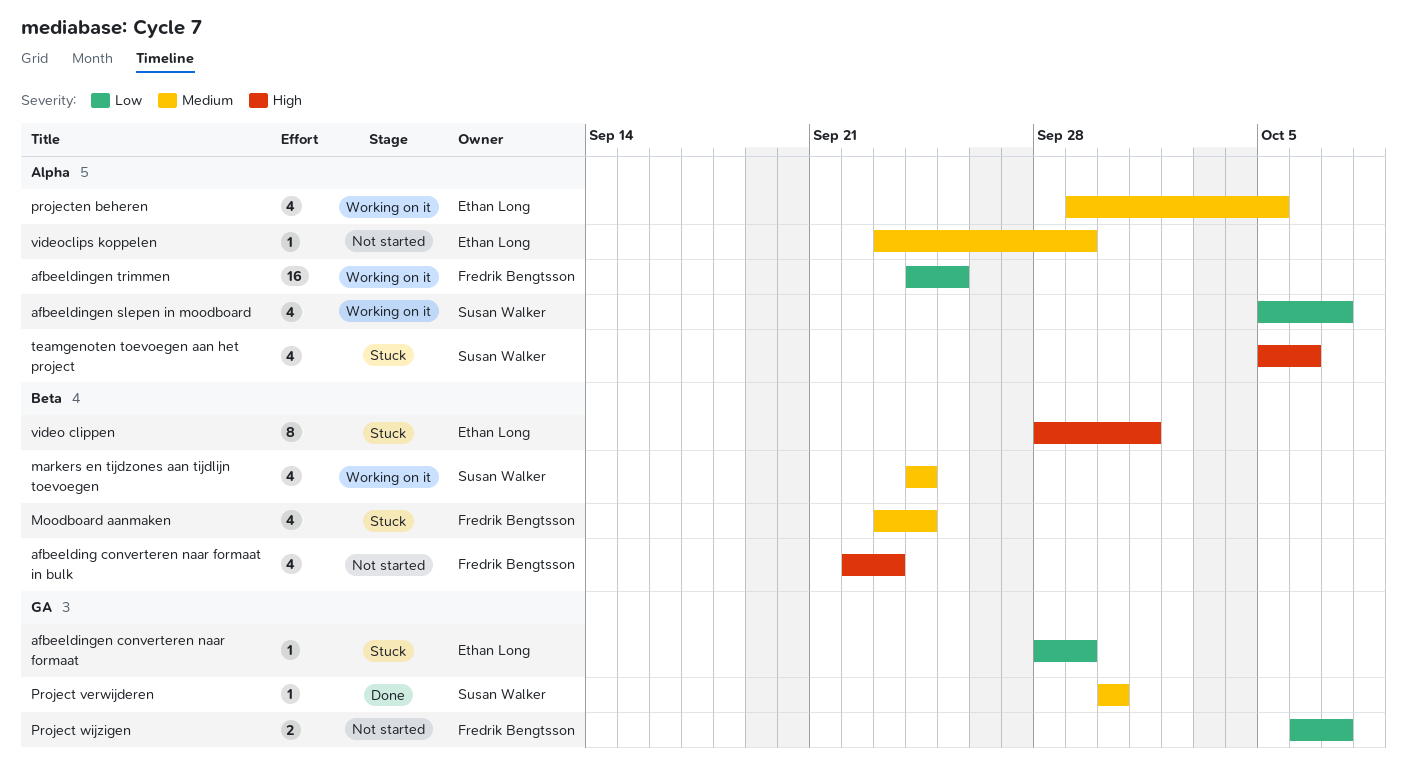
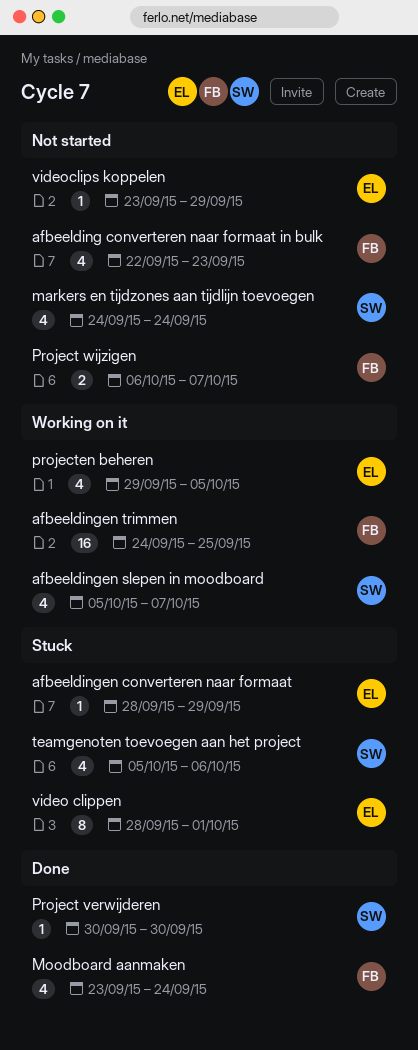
markers en tijdzones aan tijdlijn toevoegen, status: Working on it -> Not started
Moodboard aanmaken, status: Stuck -> Done

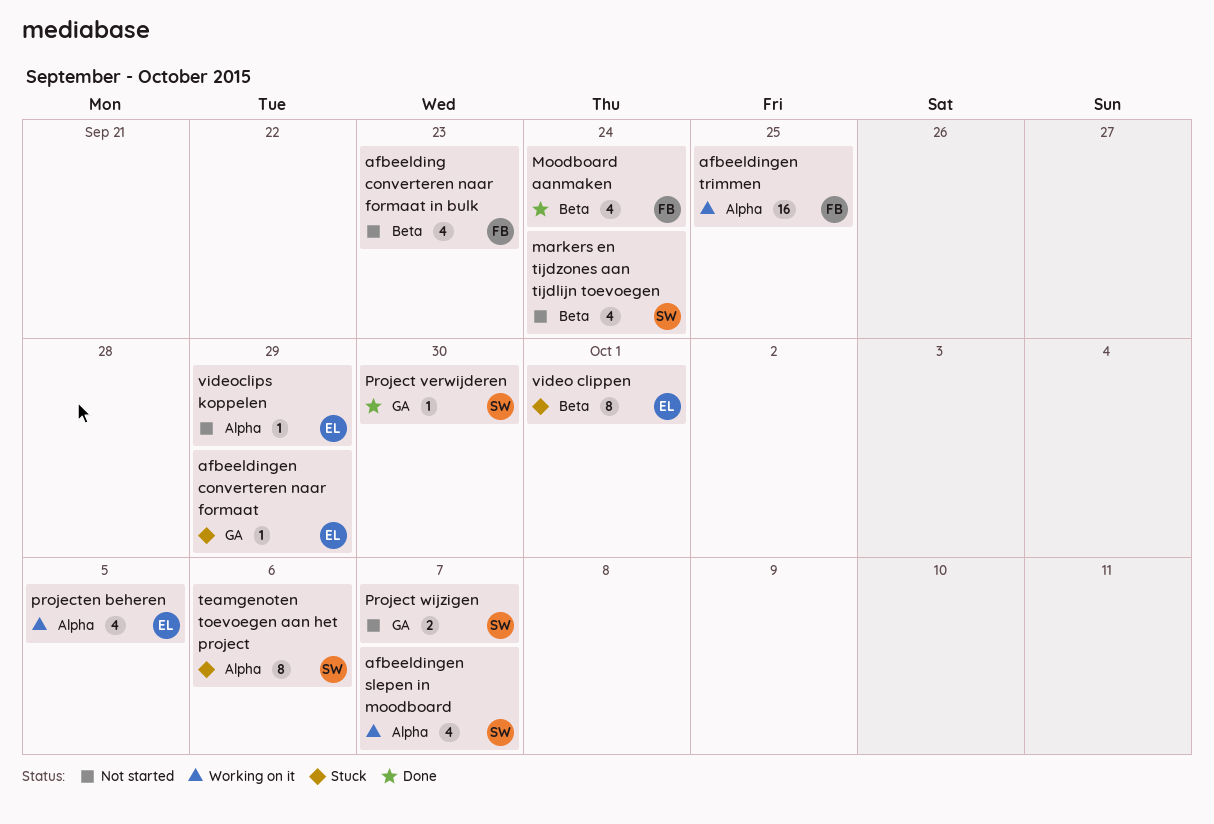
Project wijzigen, owner: FB -> SW
teamgenoten toevoegen aan het project, estimate: 4 -> 8

